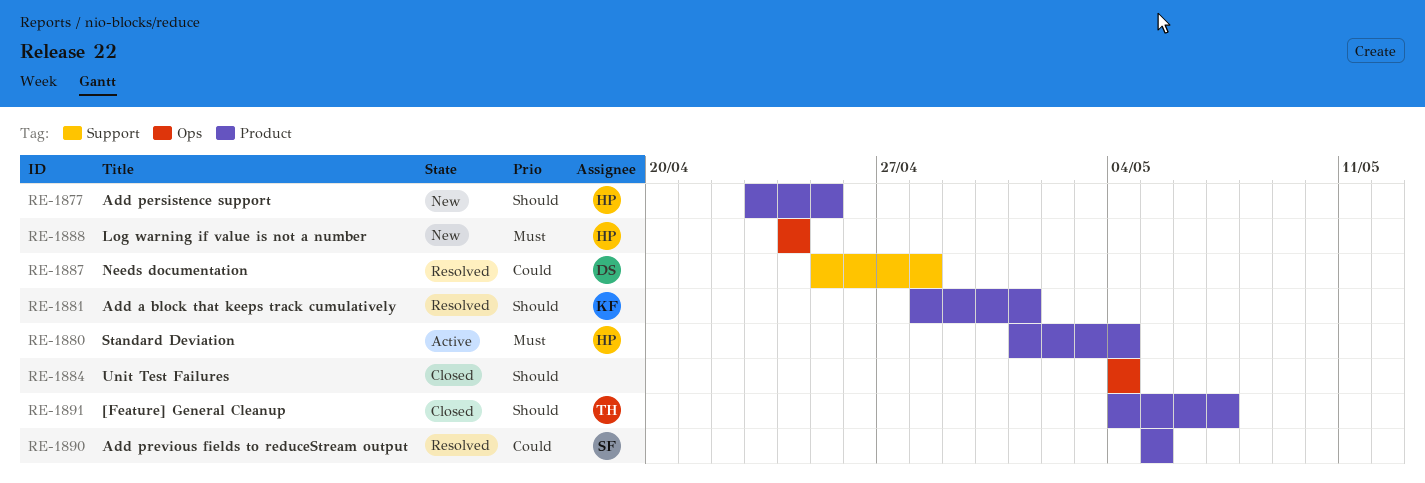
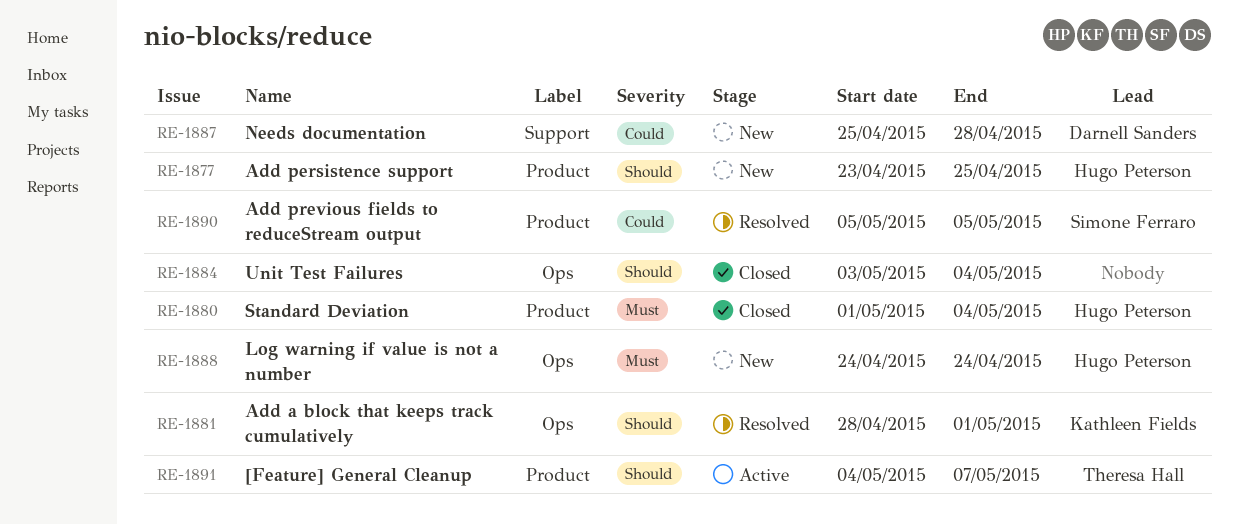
RE-1880, status: Active -> Closed
RE-1881, label: Product -> Ops
RE-1884, start: May 4 -> May 3
RE-1887, status: Resolved -> New
RE-1891, status: Closed -> Active

